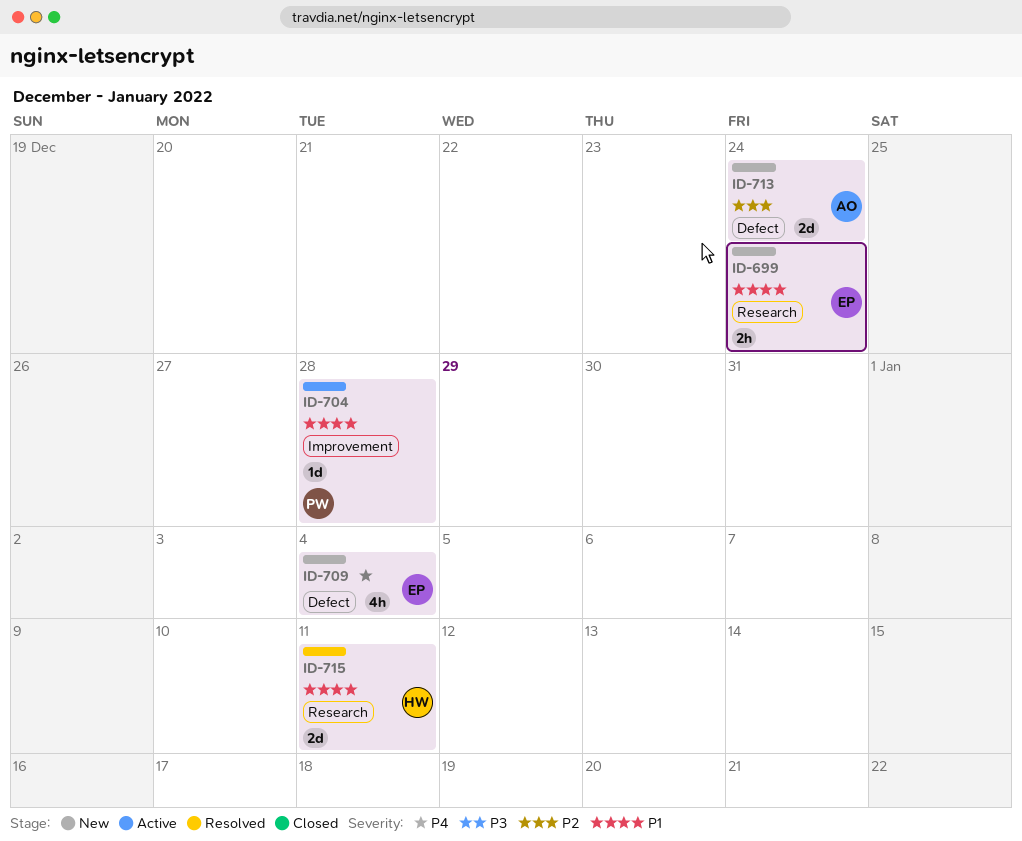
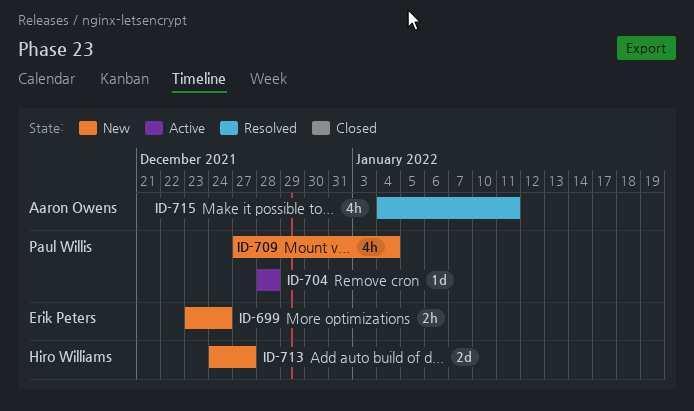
ID-709, owner: Erik Peters -> Paul Willis
ID-713, owner: Aaron Owens -> Hiro Williams
ID-713, due: Dec 24 -> Dec 27
ID-715, owner: Hiro Williams -> Aaron Owens
ID-715, estimate: 2d -> 4h

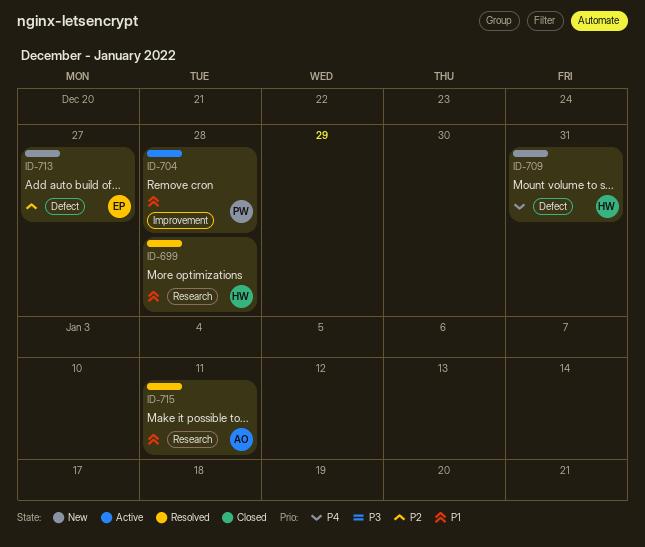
ID-699, status: New -> Resolved
ID-699, owner: Erik Peters -> Hiro Williams
ID-699, due: Dec 24 -> Dec 28
ID-709, owner: Paul Willis -> Hiro Williams
ID-709, due: Jan 4 -> Dec 31
ID-713, owner: Hiro Williams -> Erik Peters

